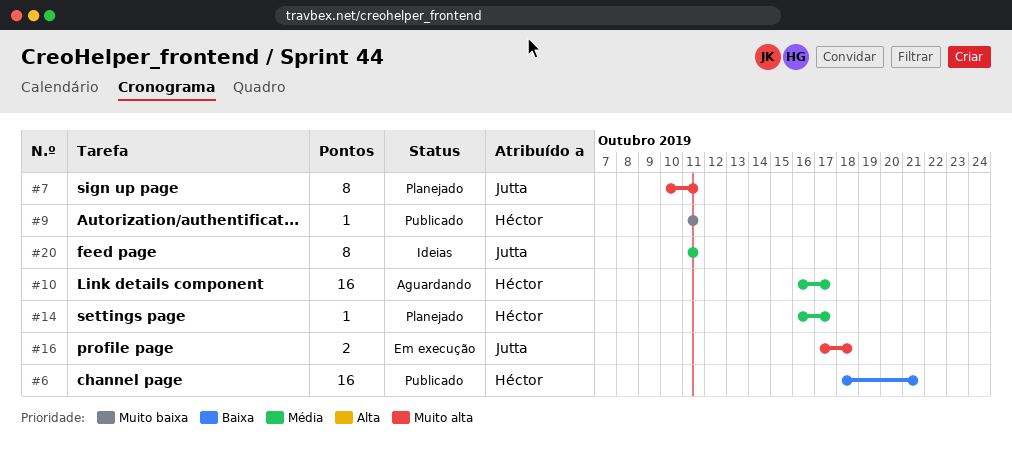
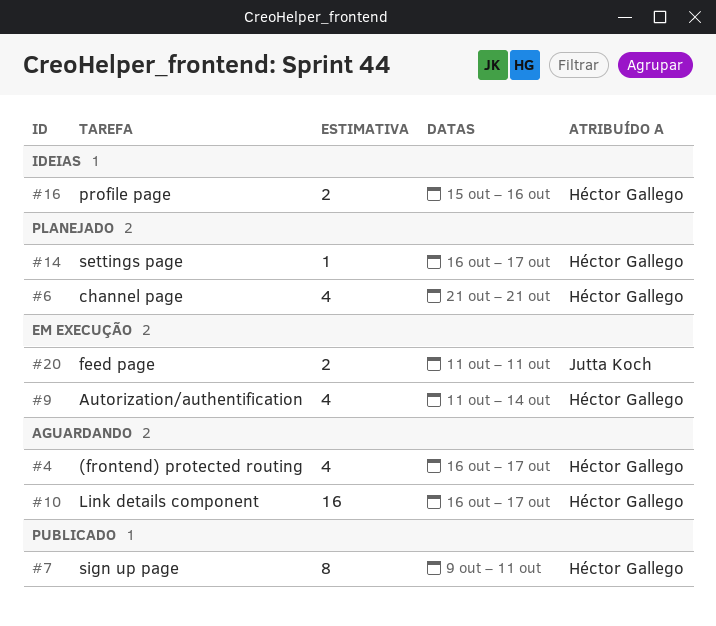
#4: none -> present
#6, status: Publicado -> Planejado
#6, estimate: 16 -> 4
#6, start: Oct 18 -> Oct 21
#7, status: Planejado -> Publicado
#7, owner: Jutta Koch -> Héctor Gallego
#7, start: Oct 10 -> Oct 9
#9, status: Publicado -> Em execução
#9, estimate: 1 -> 4
#9, due: Oct 11 -> Oct 14
#16, status: Em execução -> Ideias
#16, owner: Jutta Koch -> Héctor Gallego
#16, start: Oct 17 -> Oct 15
#16, due: Oct 18 -> Oct 16
#20, status: Ideias -> Em execução
#20, estimate: 8 -> 2

